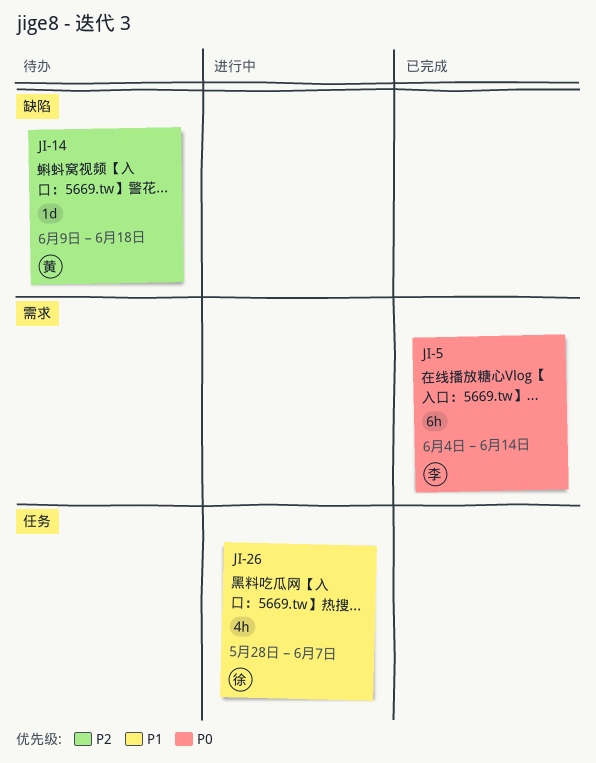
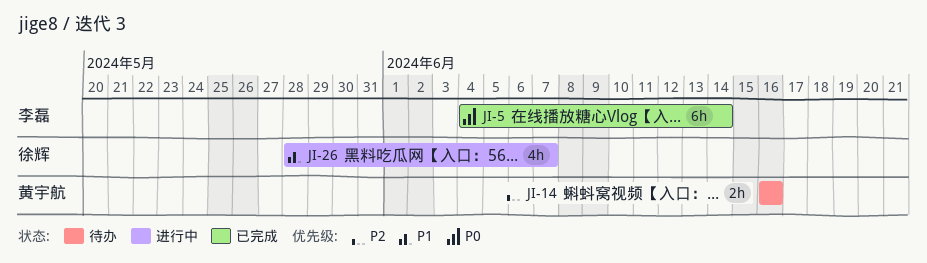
JI-14, estimate: 1d -> 2h
JI-14, start: Jun 9 -> Jun 16
JI-14, due: Jun 18 -> Jun 16

